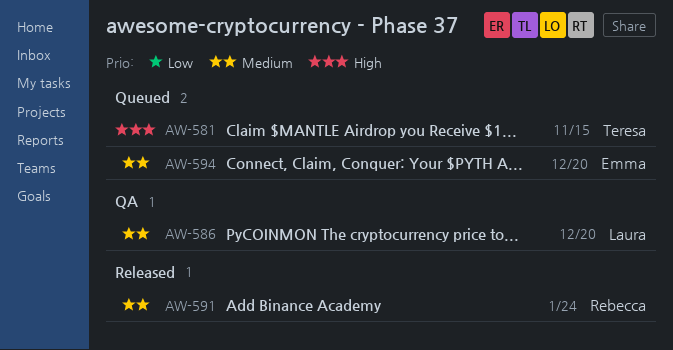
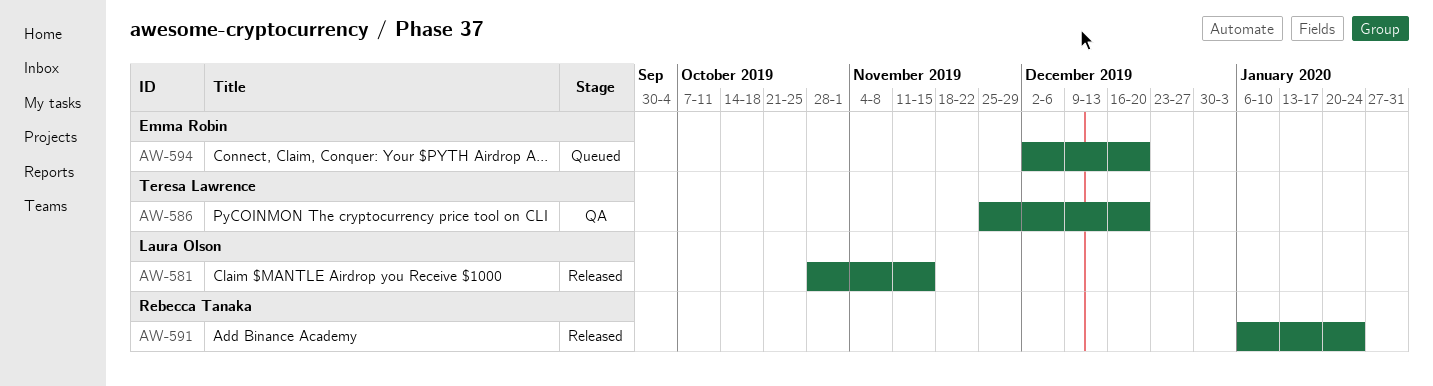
AW-581, status: Queued -> Released
AW-581, owner: Teresa Lawrence -> Laura Olson
AW-586, owner: Laura Olson -> Teresa Lawrence

